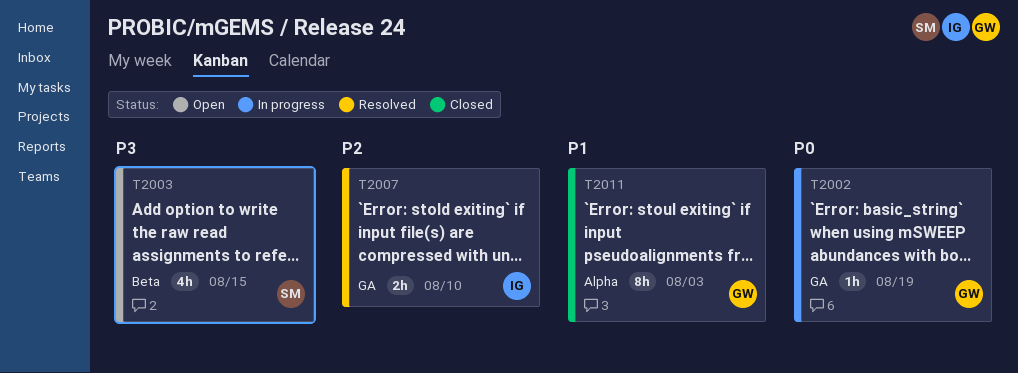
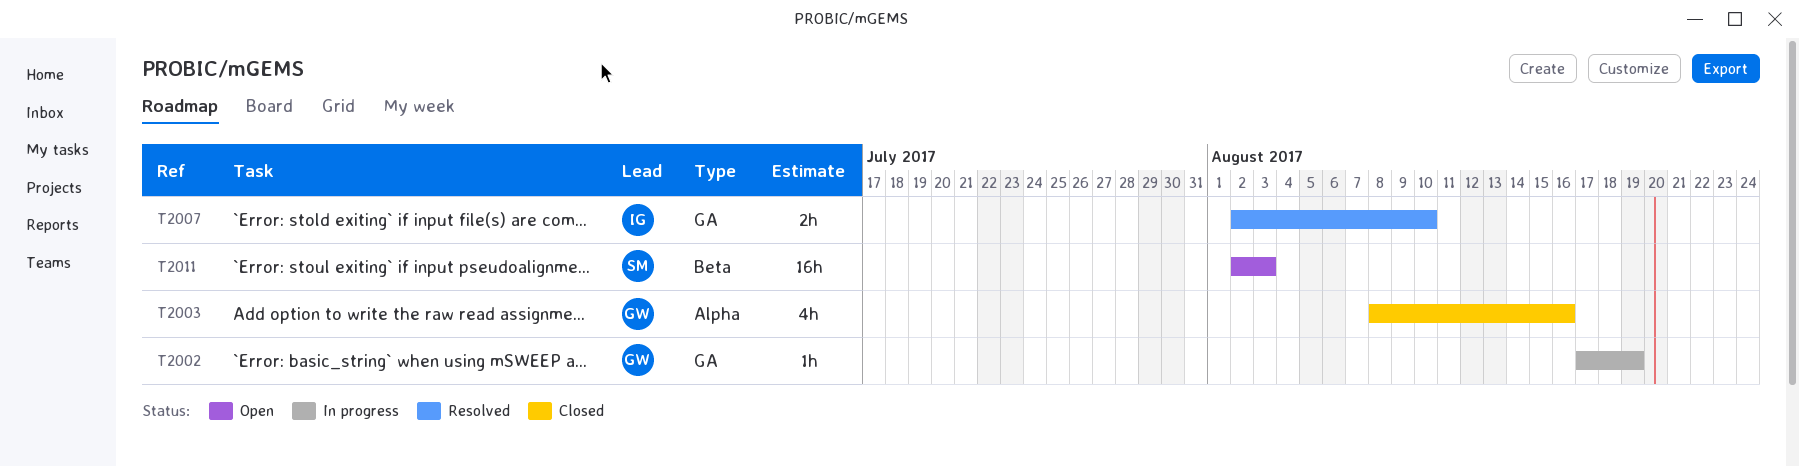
T2003, status: Open -> Closed
T2003, owner: SM -> GW
T2003, label: Beta -> Alpha
T2003, due: Aug 15 -> Aug 16
T2011, status: Closed -> Open
T2011, owner: GW -> SM
T2011, label: Alpha -> Beta
T2011, estimate: 8h -> 16h

